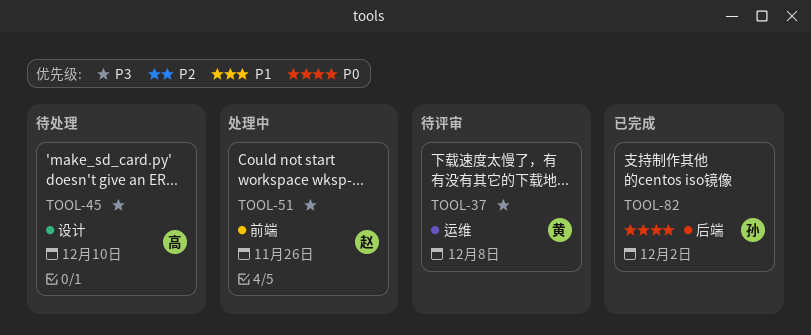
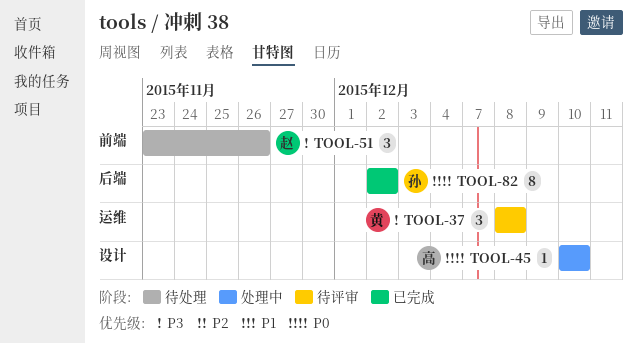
TOOL-45, status: 待处理 -> 处理中
TOOL-45, priority: P3 -> P0
TOOL-51, status: 处理中 -> 待处理

